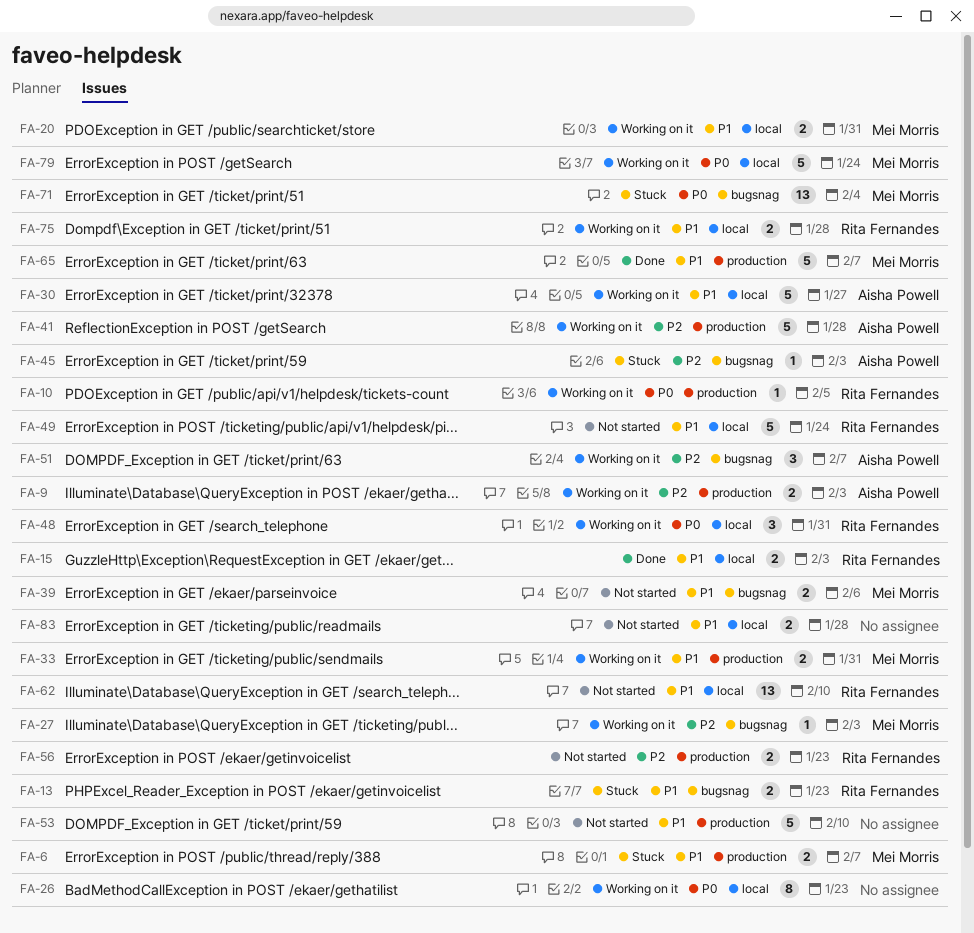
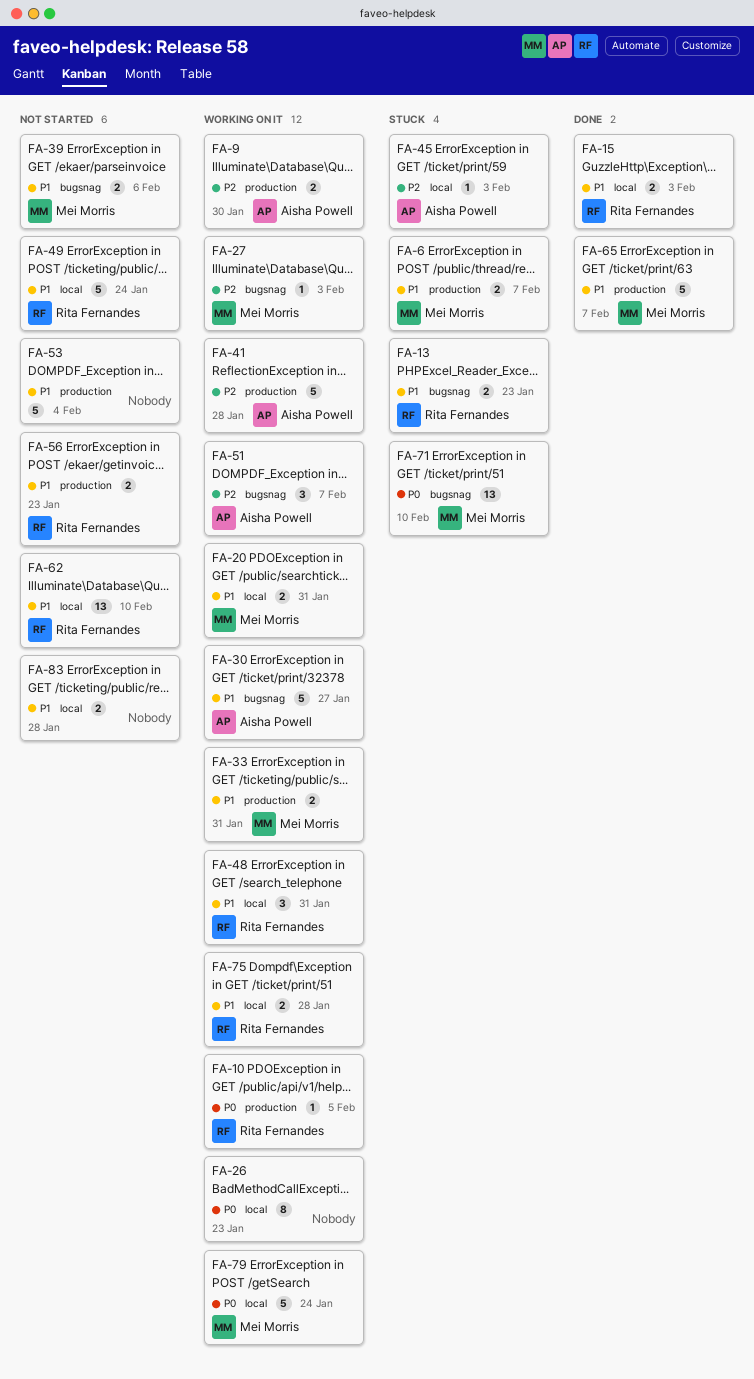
FA-9, due: Feb 3 -> Jan 30
FA-30, label: local -> bugsnag
FA-45, label: bugsnag -> local
FA-48, priority: P0 -> P1
FA-53, due: Feb 10 -> Feb 4
FA-56, priority: P2 -> P1
FA-71, due: Feb 4 -> Feb 10

